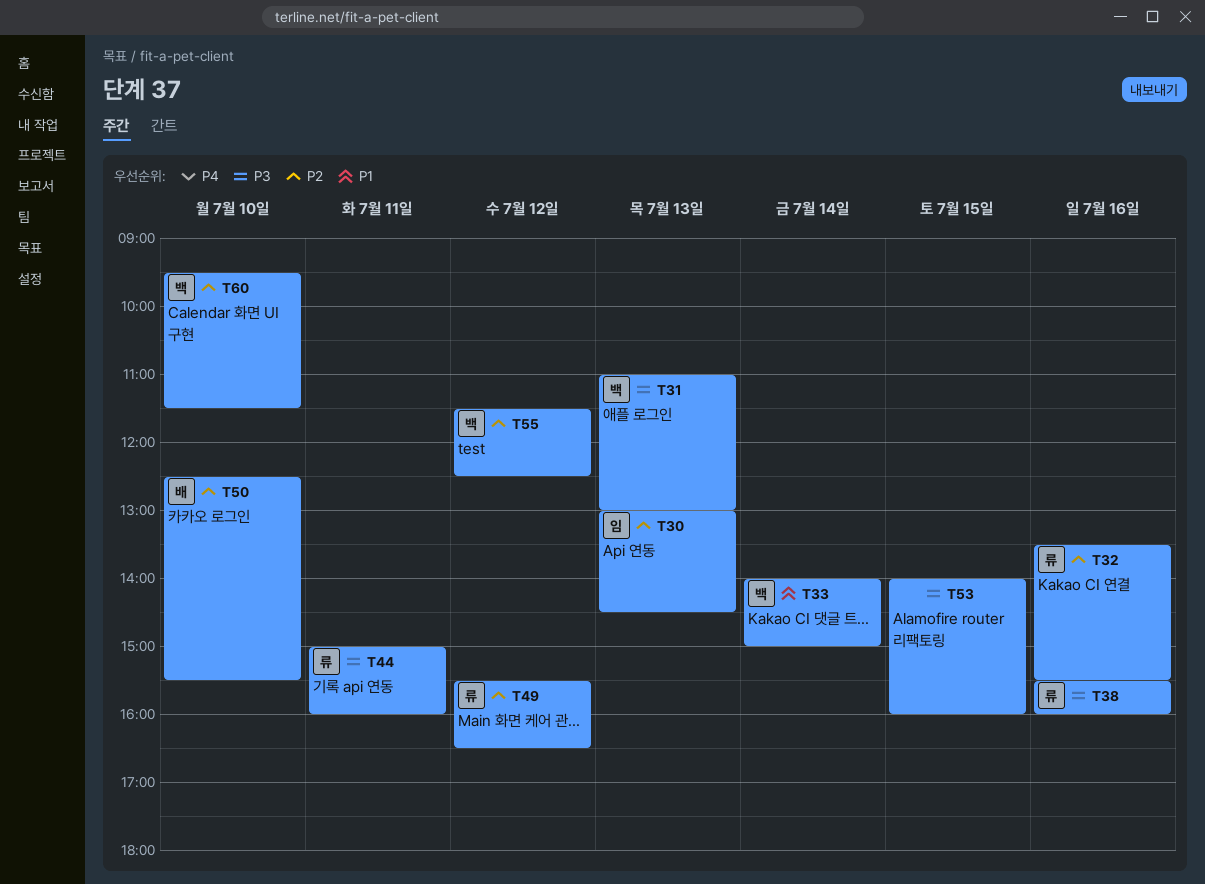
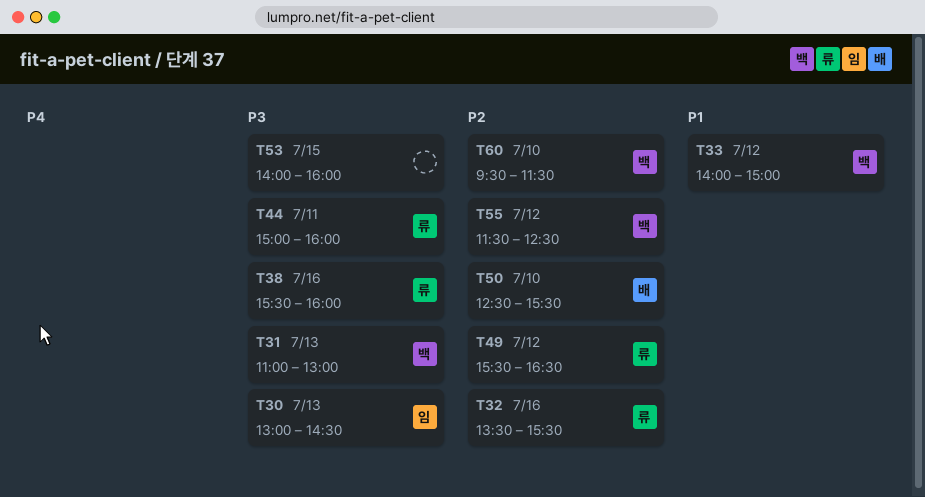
T30, priority: P2 -> P3
T33, day: Jul 14 -> Jul 12

